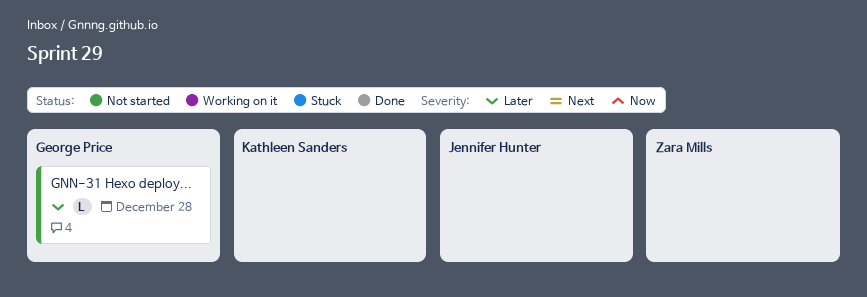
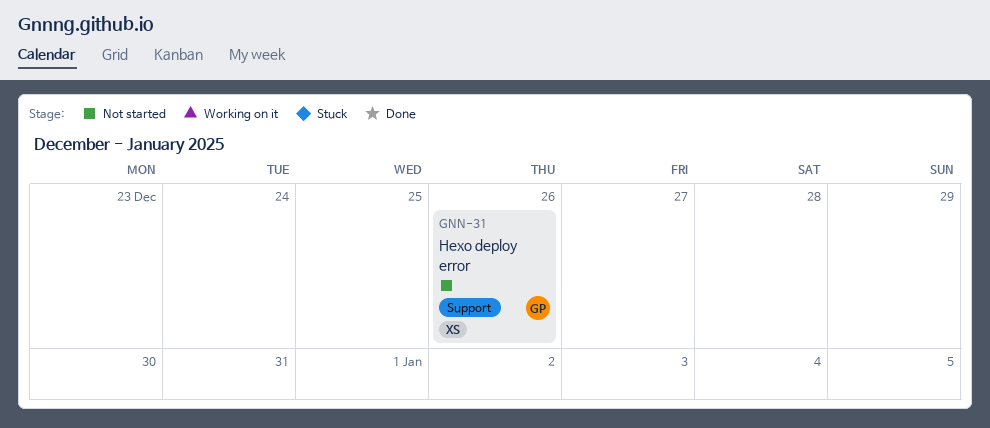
GNN-31, estimate: L -> XS
GNN-31, due: Dec 28 -> Dec 26

